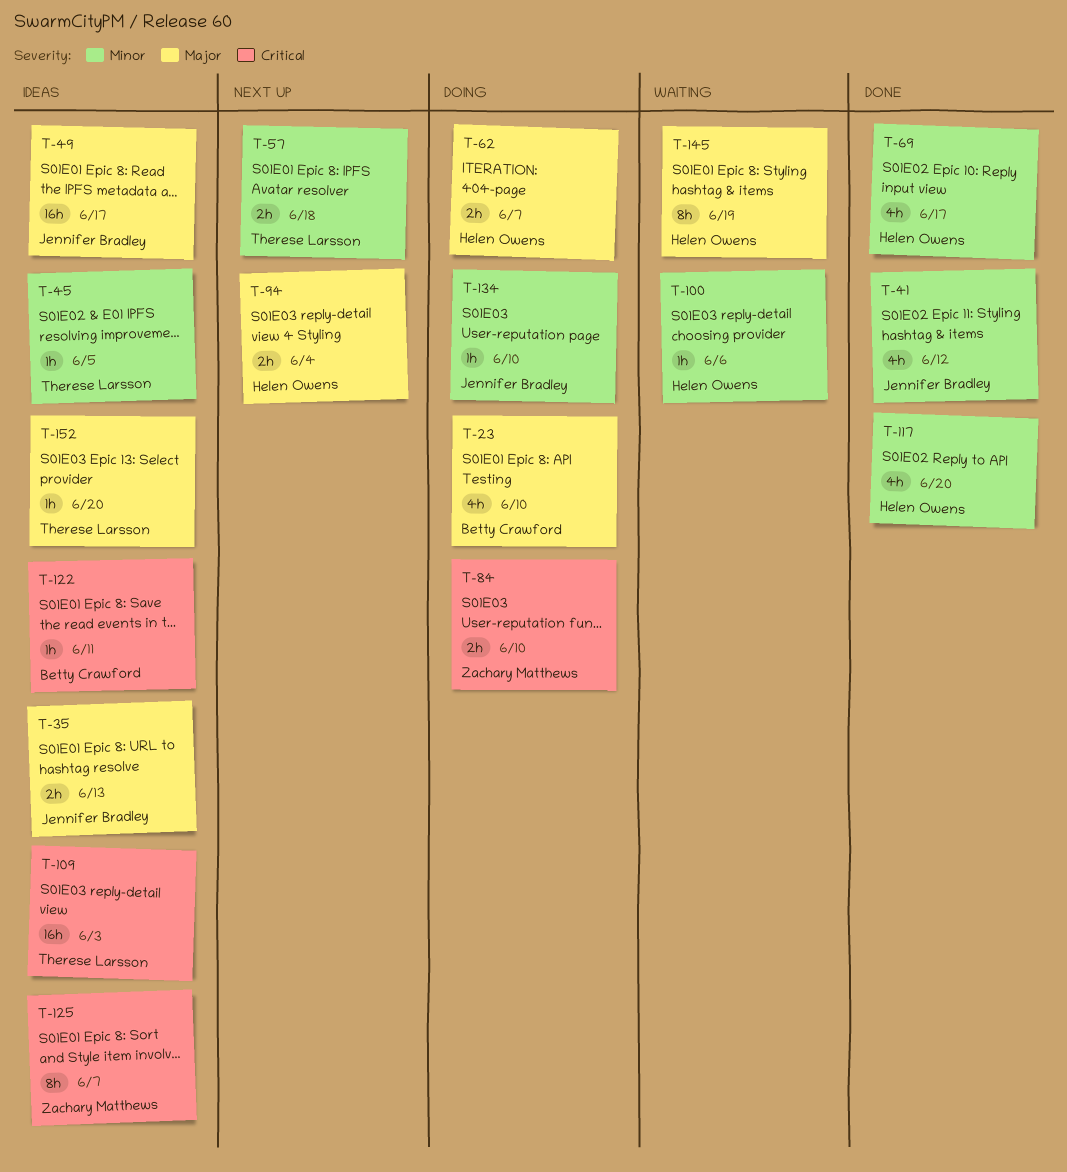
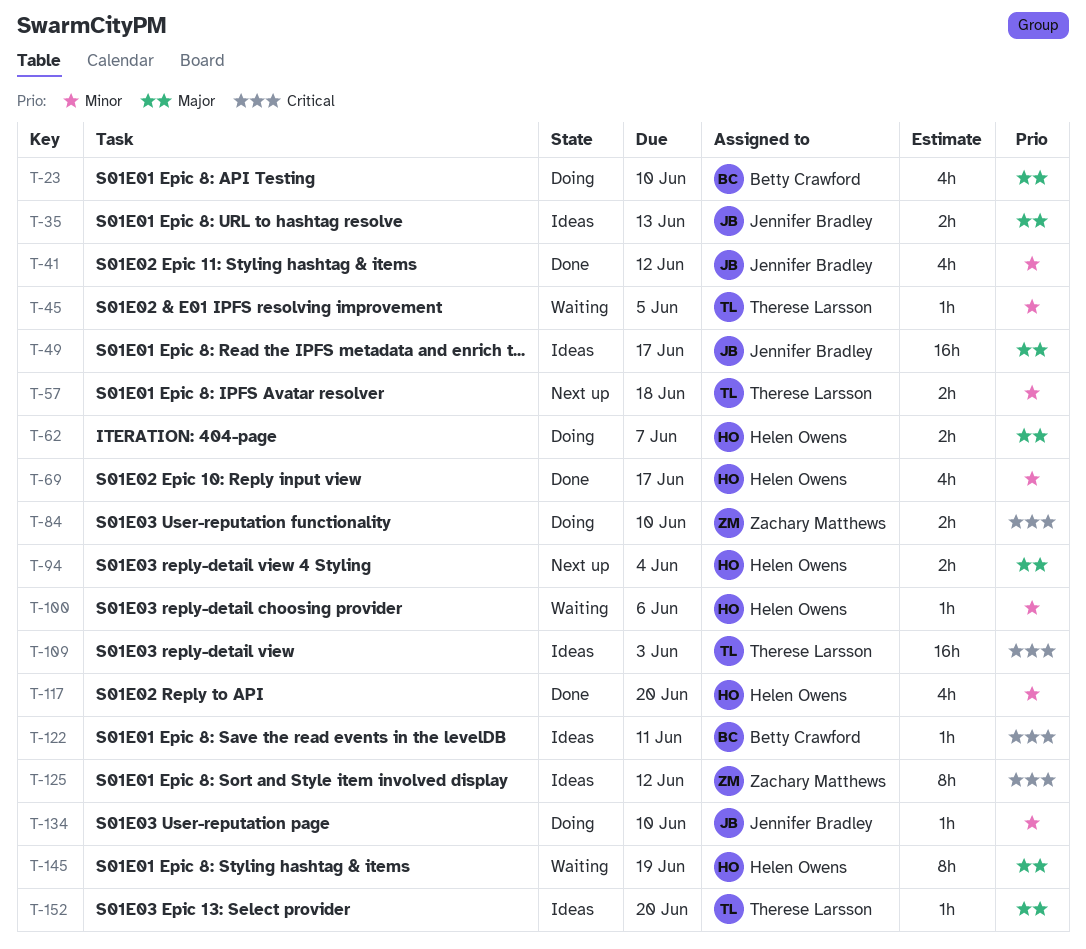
T-45, status: Ideas -> Waiting
T-125, due: Jun 7 -> Jun 12

